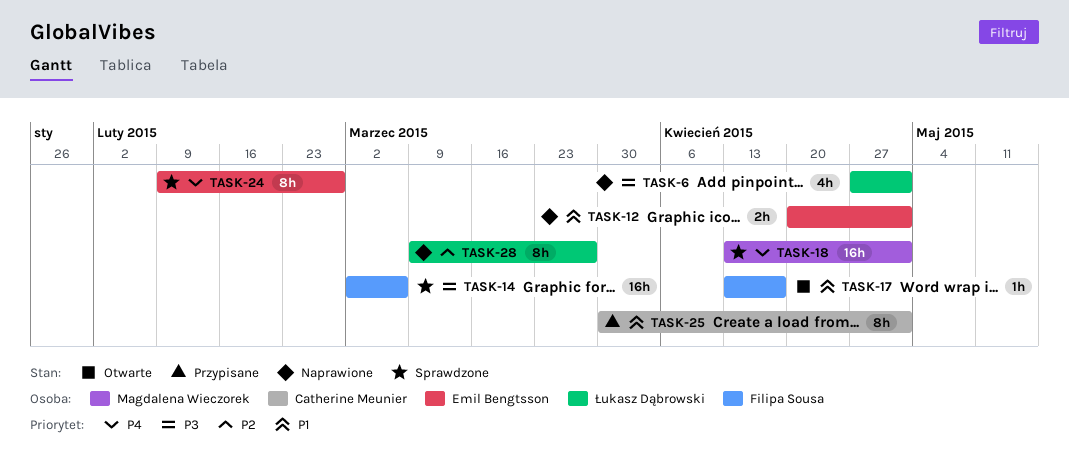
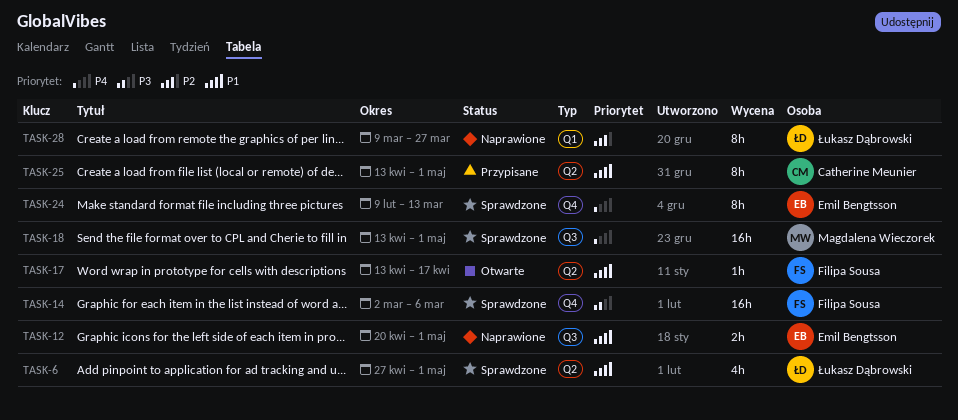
TASK-6, status: Naprawione -> Sprawdzone
TASK-6, priority: P3 -> P1
TASK-24, due: Feb 27 -> Mar 13
TASK-25, start: Mar 30 -> Apr 13

